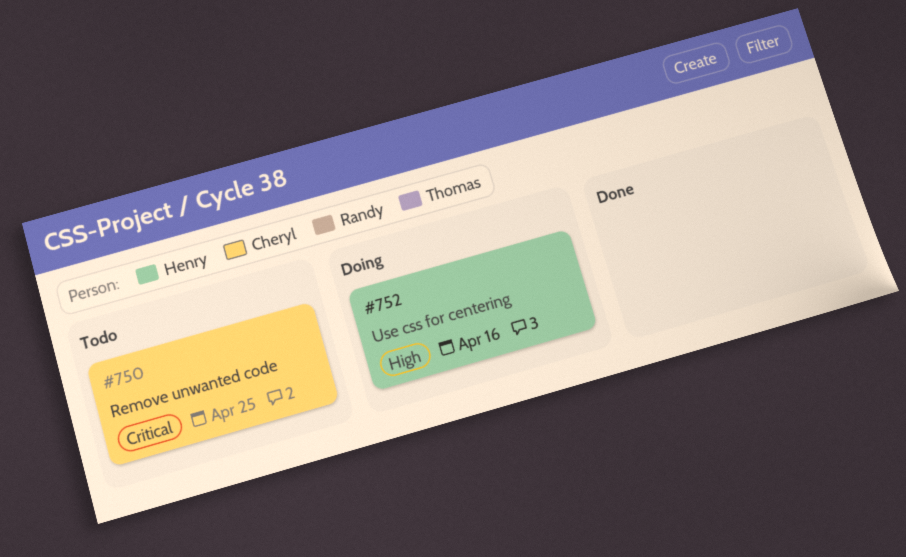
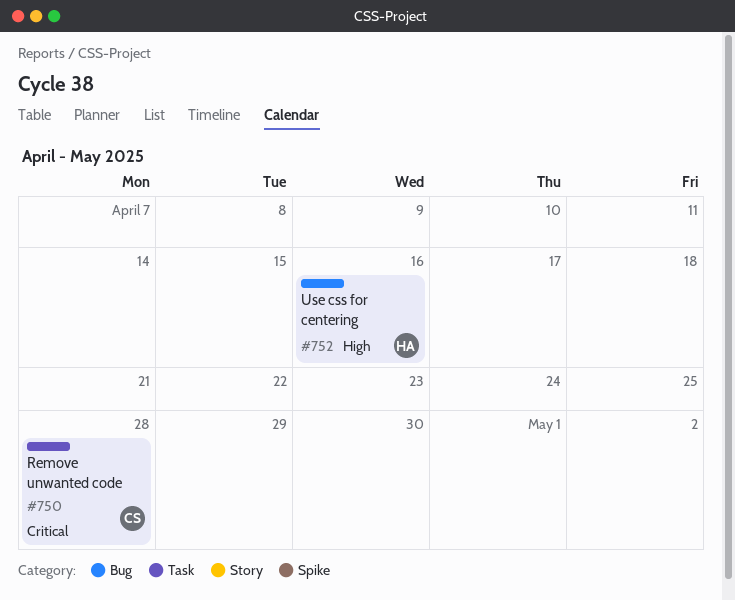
#750, due: Apr 25 -> Apr 28

